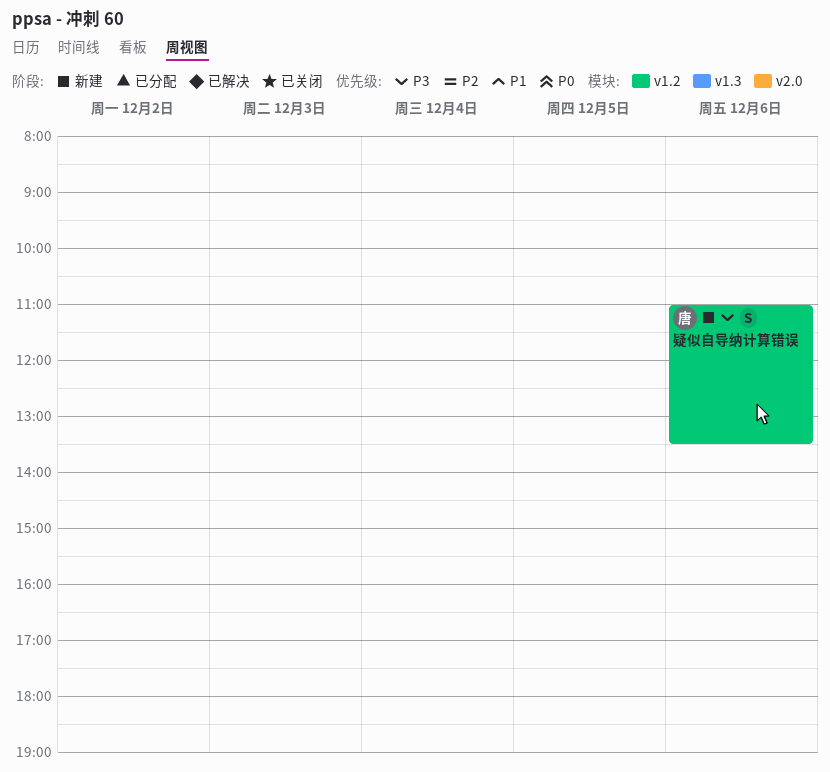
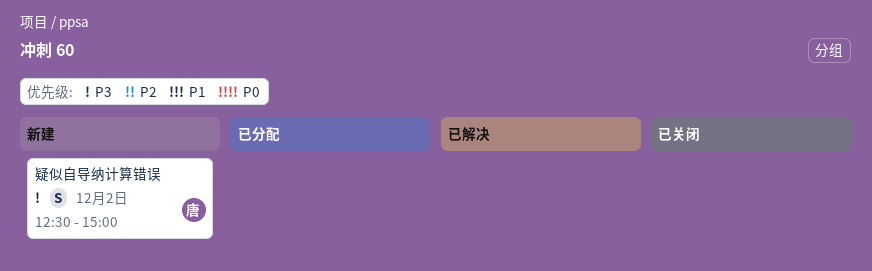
疑似自导纳计算错误, day: Dec 6 -> Dec 2
疑似自导纳计算错误, begins: 11:00 -> 12:30
疑似自导纳计算错误, ends: 13:30 -> 15:00

